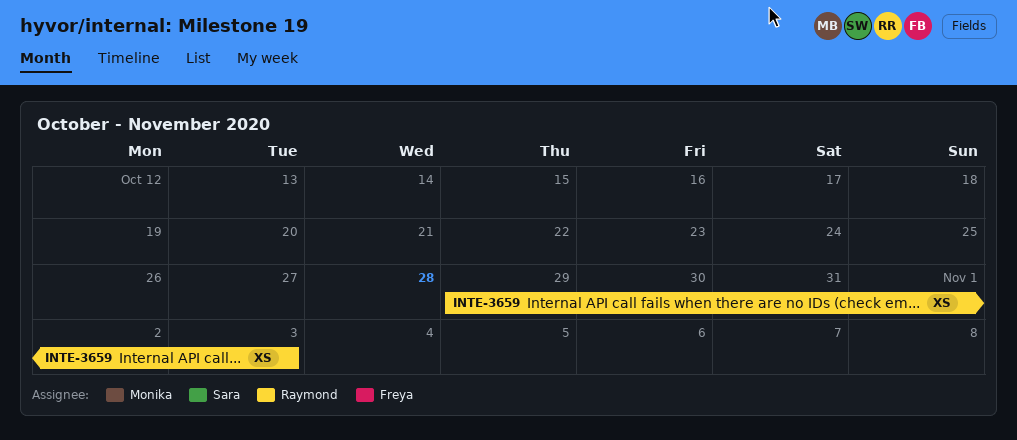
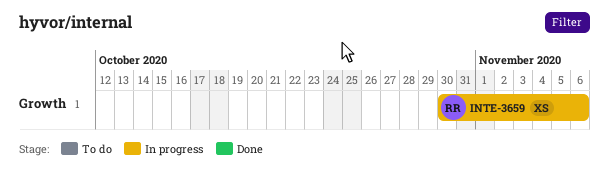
INTE-3659, start: Oct 29 -> Oct 30
INTE-3659, due: Nov 3 -> Nov 6

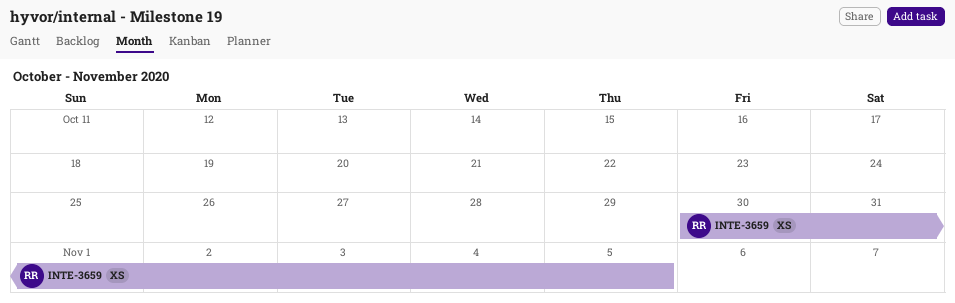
INTE-3659, due: Nov 6 -> Nov 5

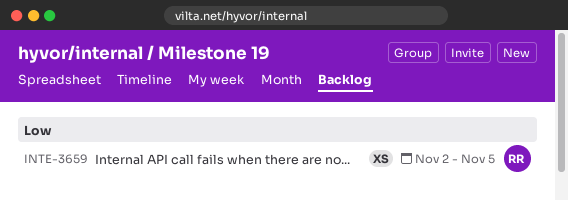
INTE-3659, start: Oct 30 -> Nov 2

